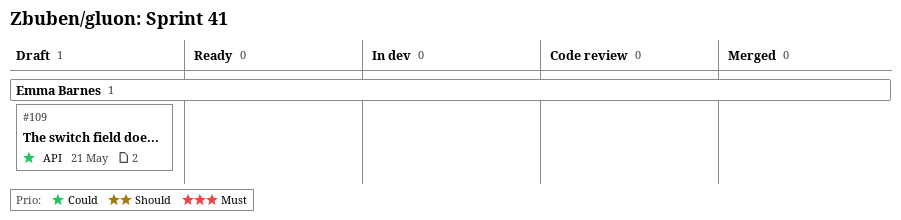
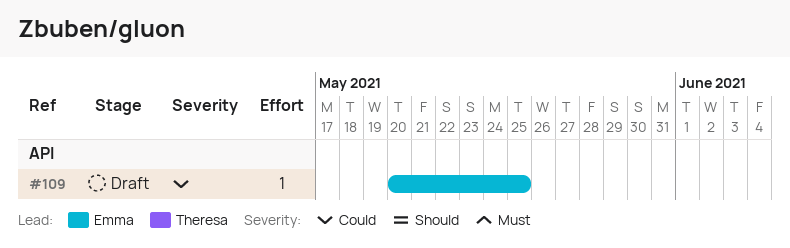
#109, due: May 21 -> May 25

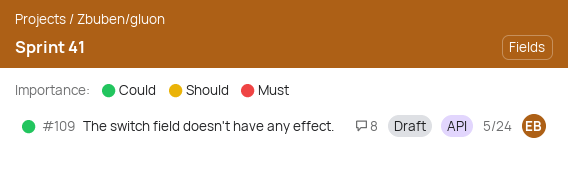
#109, due: May 25 -> May 24

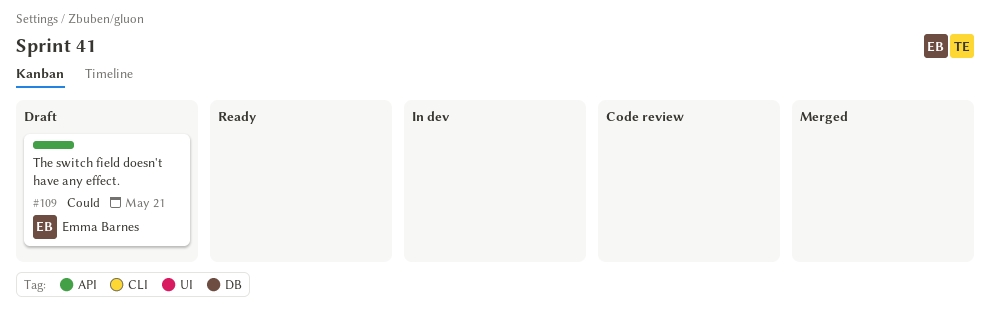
#109, due: May 24 -> May 21

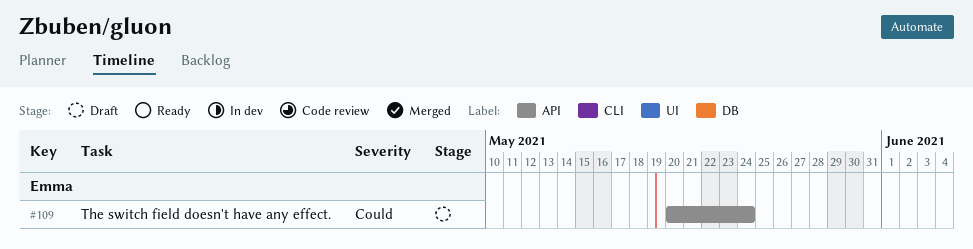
#109, due: May 21 -> May 24

